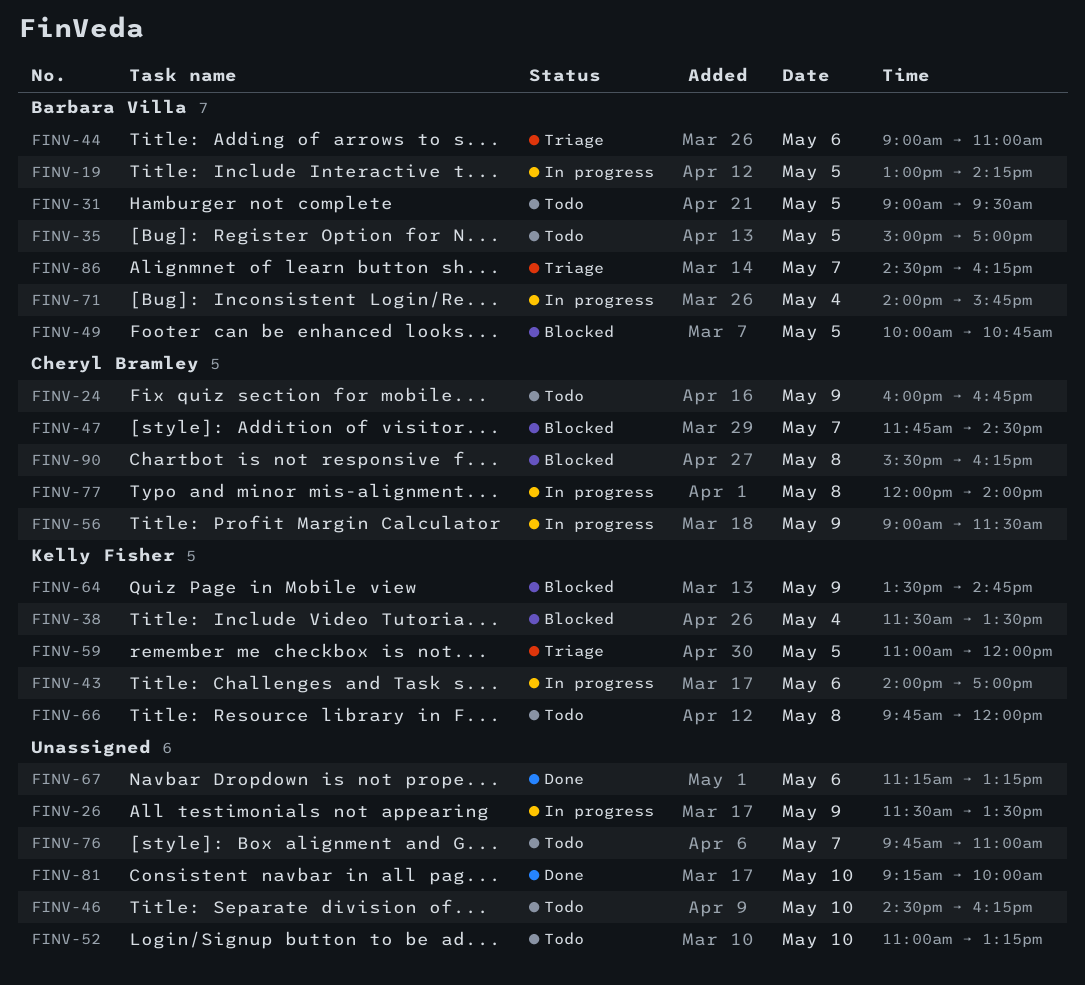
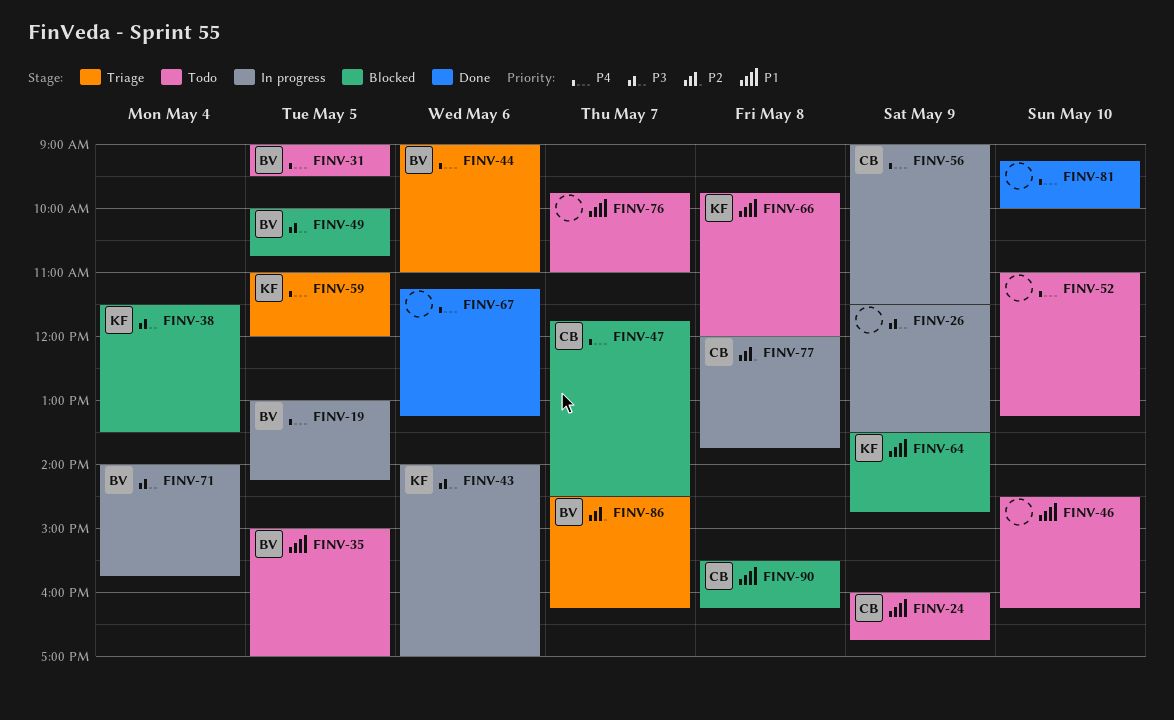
FINV-77, ends: 14:00 -> 13:45

